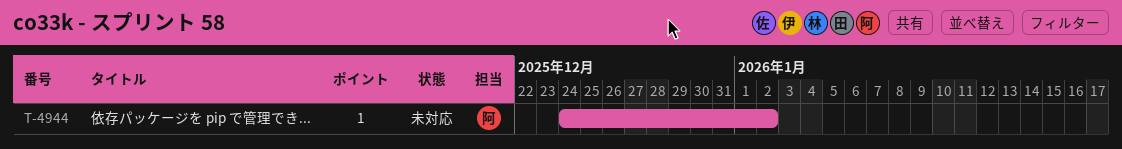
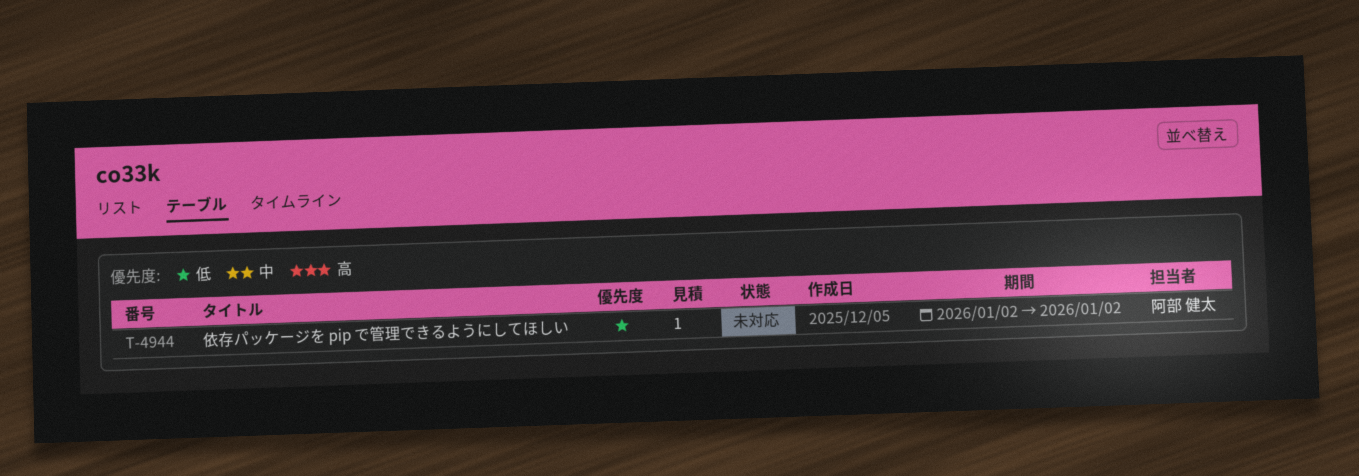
T-4944, start: Dec 24 -> Jan 2

